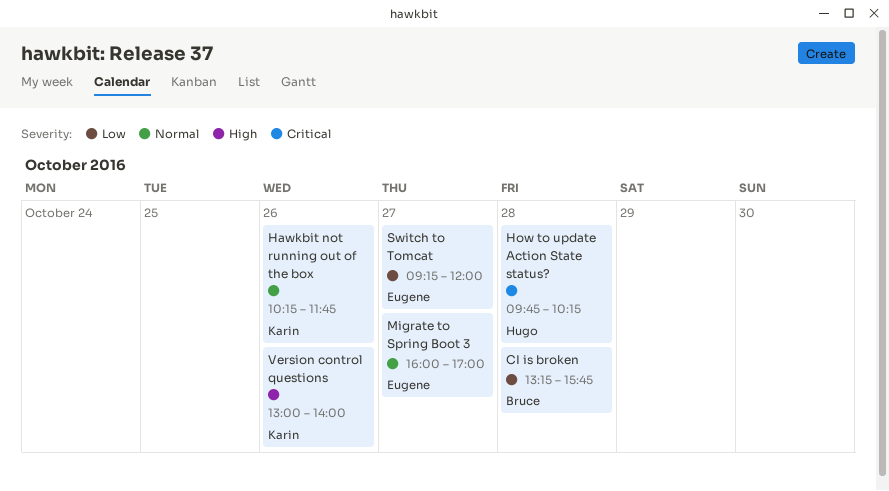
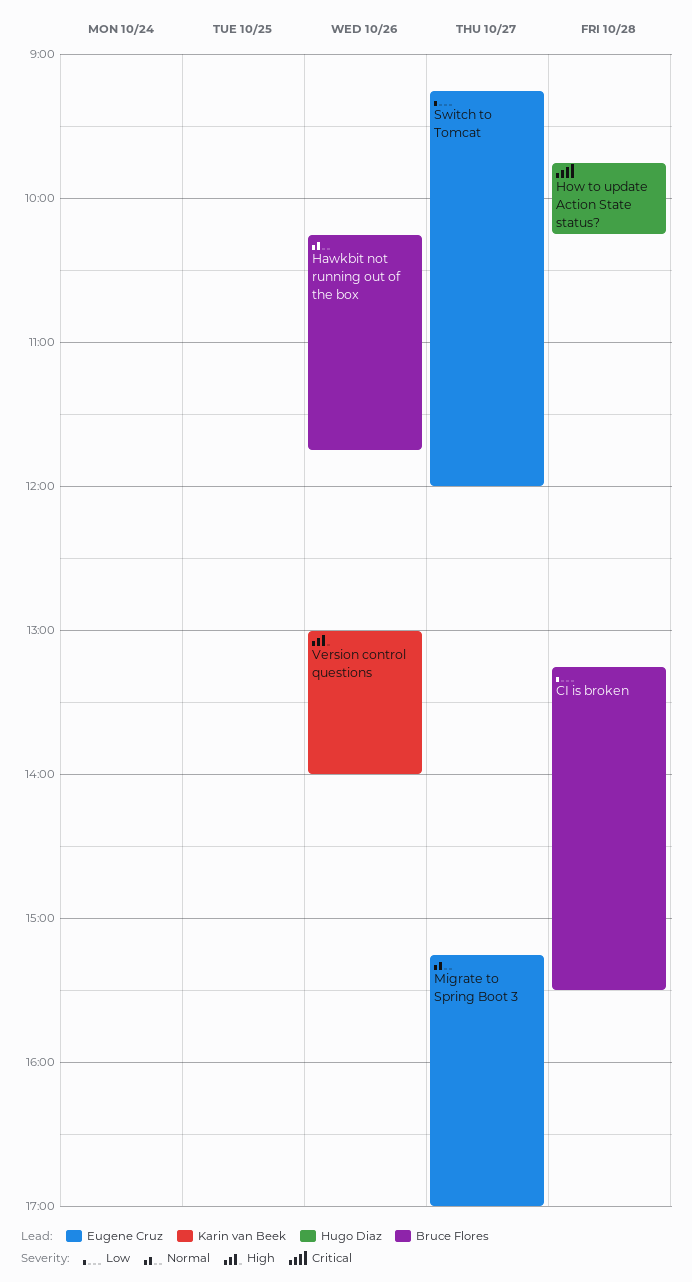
CI is broken, ends: 15:45 -> 15:30
Hawkbit not running out of the box, owner: Karin van Beek -> Bruce Flores
Migrate to Spring Boot 3, begins: 16:00 -> 15:15

